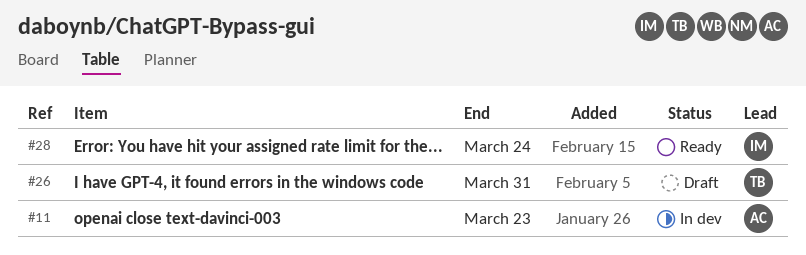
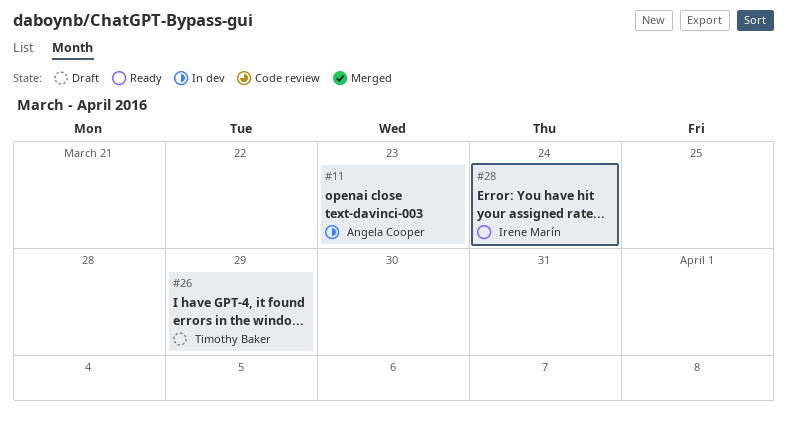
#26, due: Mar 31 -> Mar 29

